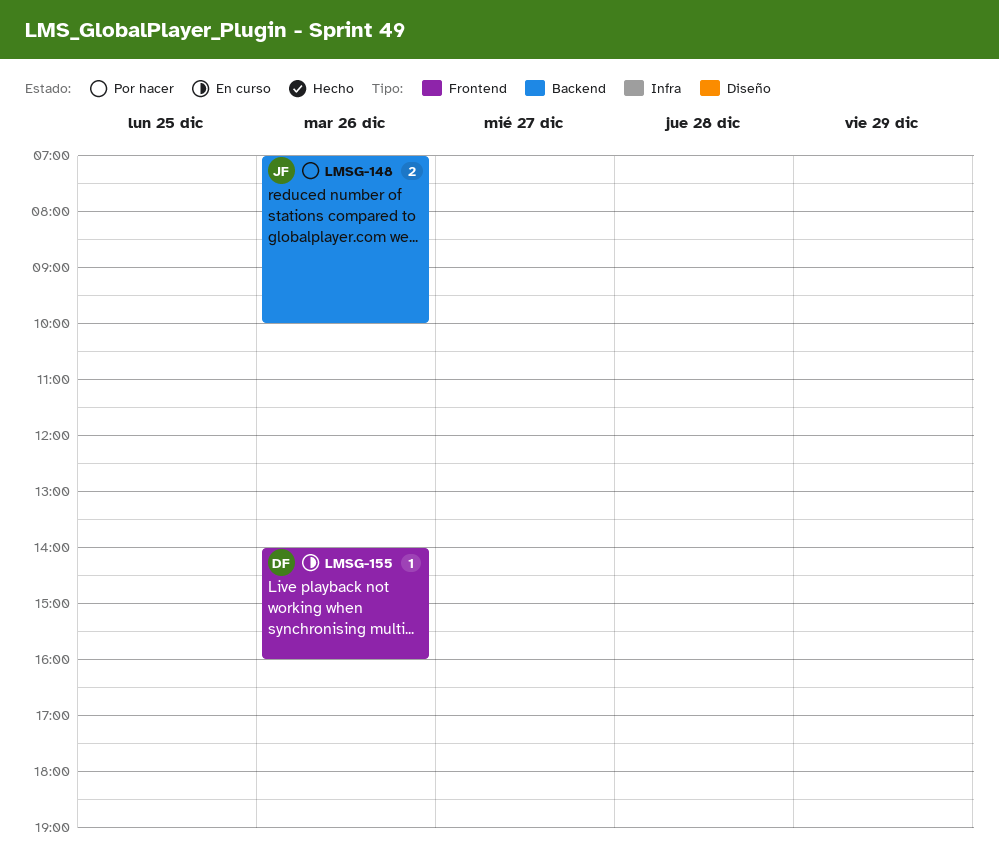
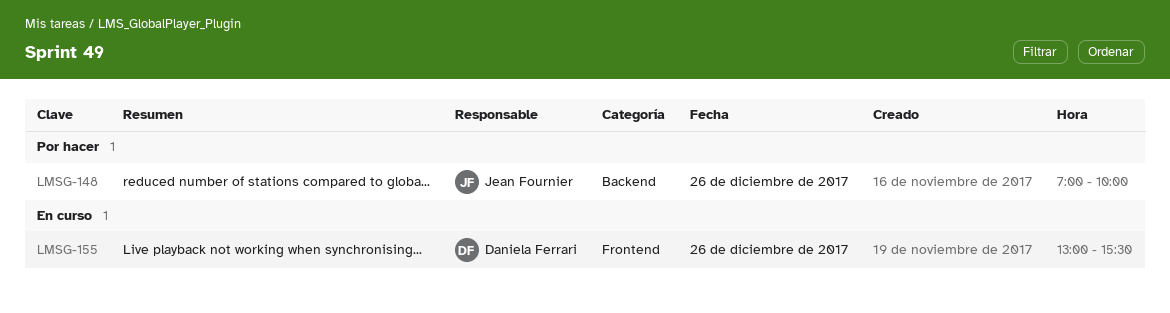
LMSG-155, begins: 14:00 -> 13:00
LMSG-155, ends: 16:00 -> 15:30

